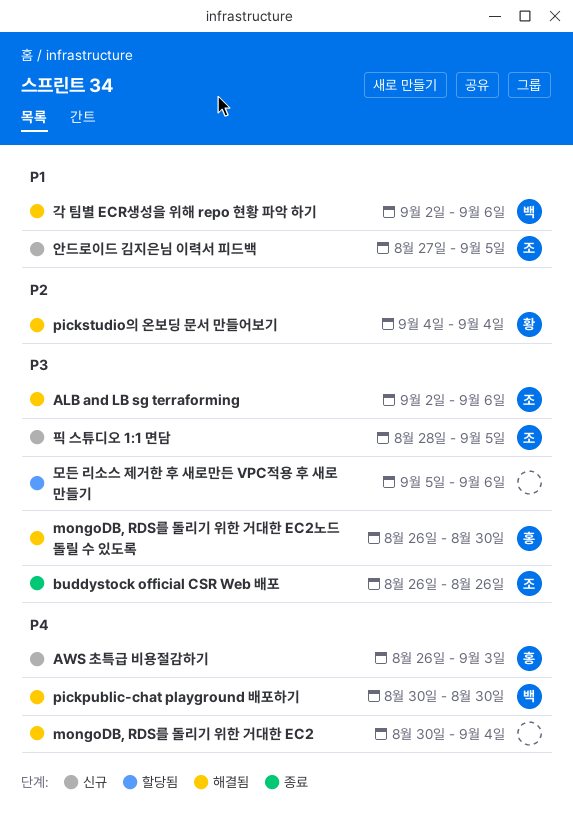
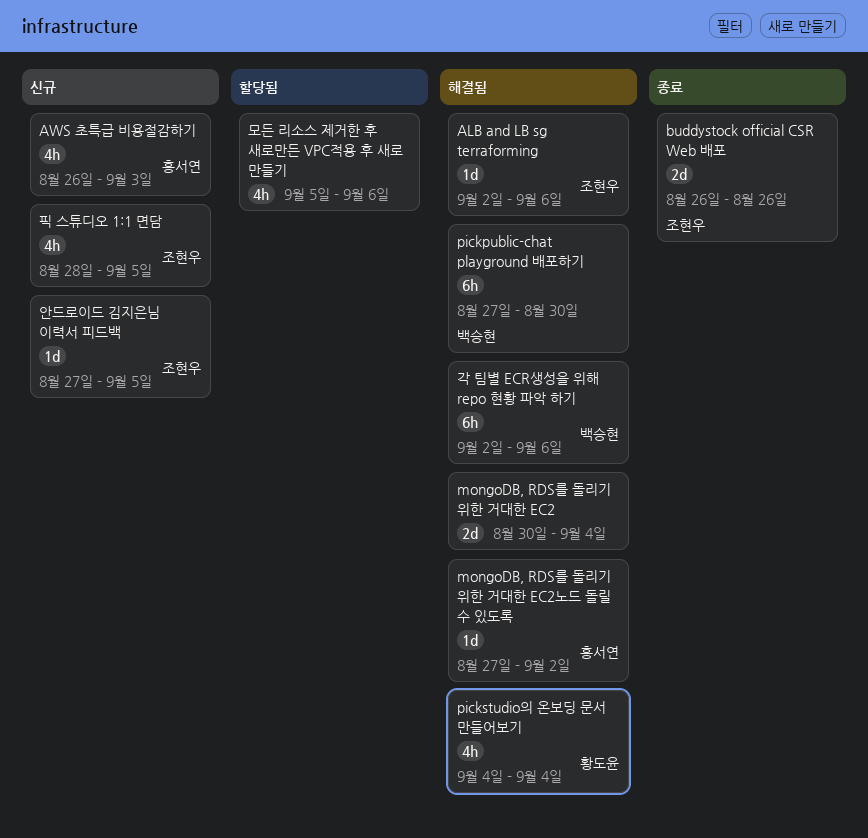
mongoDB, RDS를 돌리기 위한 거대한 EC2노드 돌릴 수 있도록, start: Aug 26 -> Aug 27
mongoDB, RDS를 돌리기 위한 거대한 EC2노드 돌릴 수 있도록, due: Aug 30 -> Sep 2
pickpublic-chat playground 배포하기, start: Aug 30 -> Aug 27

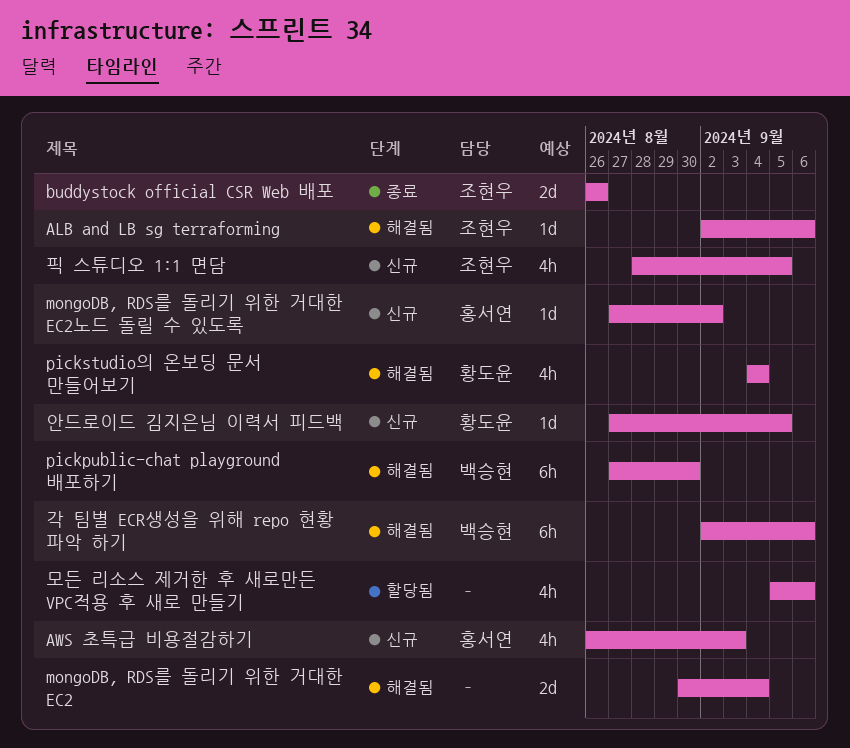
mongoDB, RDS를 돌리기 위한 거대한 EC2노드 돌릴 수 있도록, status: 해결됨 -> 신규
안드로이드 김지은님 이력서 피드백, owner: 조현우 -> 황도윤

